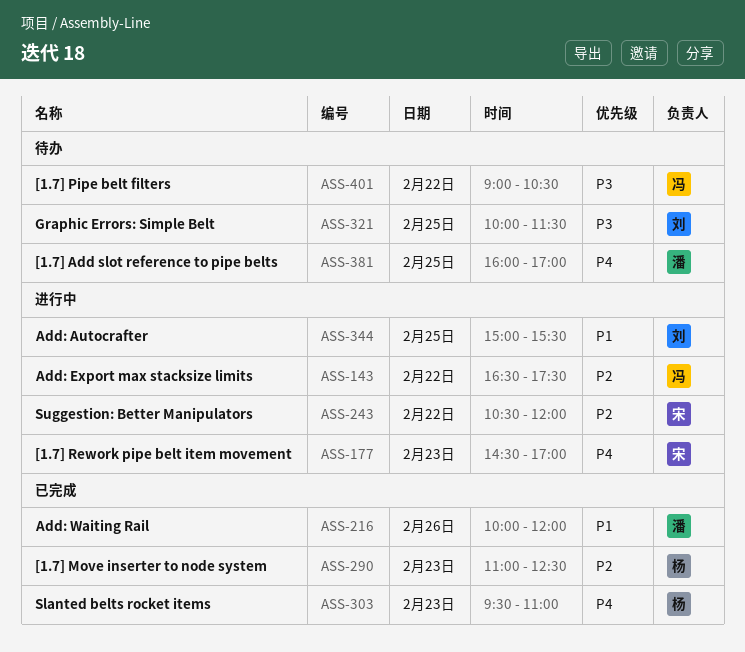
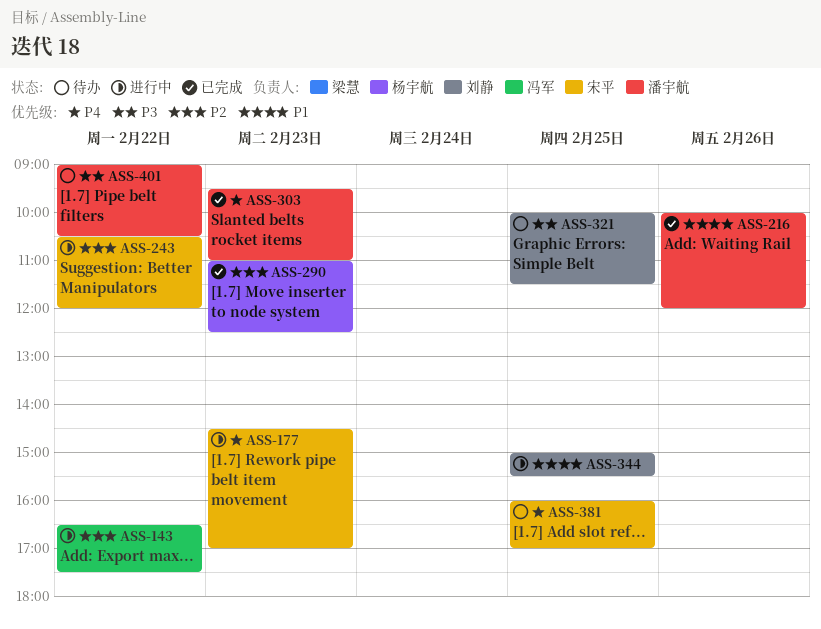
ASS-303, owner: 杨宇航 -> 潘宇航
ASS-381, owner: 潘宇航 -> 宋平
ASS-401, owner: 冯军 -> 潘宇航

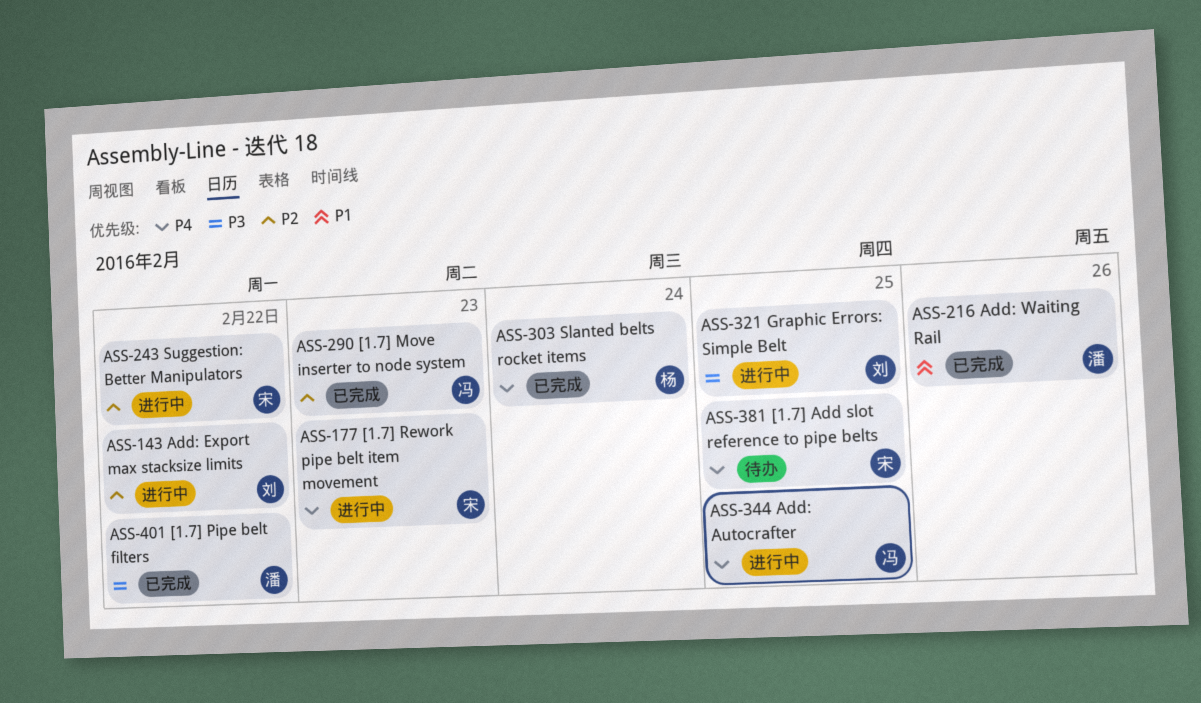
ASS-143, owner: 冯军 -> 刘静
ASS-290, owner: 杨宇航 -> 冯军
ASS-303, owner: 潘宇航 -> 杨宇航
ASS-303, day: Feb 23 -> Feb 24
ASS-321, status: 待办 -> 进行中
ASS-344, owner: 刘静 -> 冯军
ASS-344, priority: P1 -> P4
ASS-401, status: 待办 -> 已完成

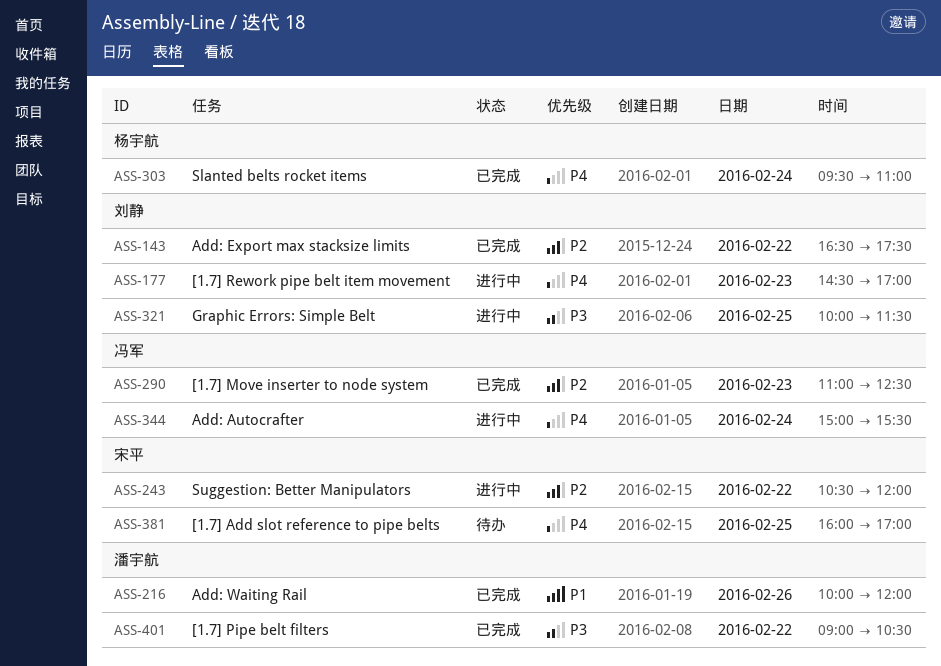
ASS-143, status: 进行中 -> 已完成
ASS-177, owner: 宋平 -> 刘静
ASS-344, day: Feb 25 -> Feb 24

